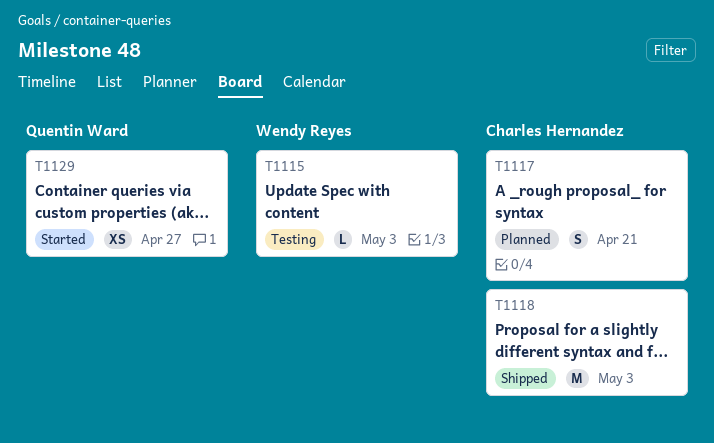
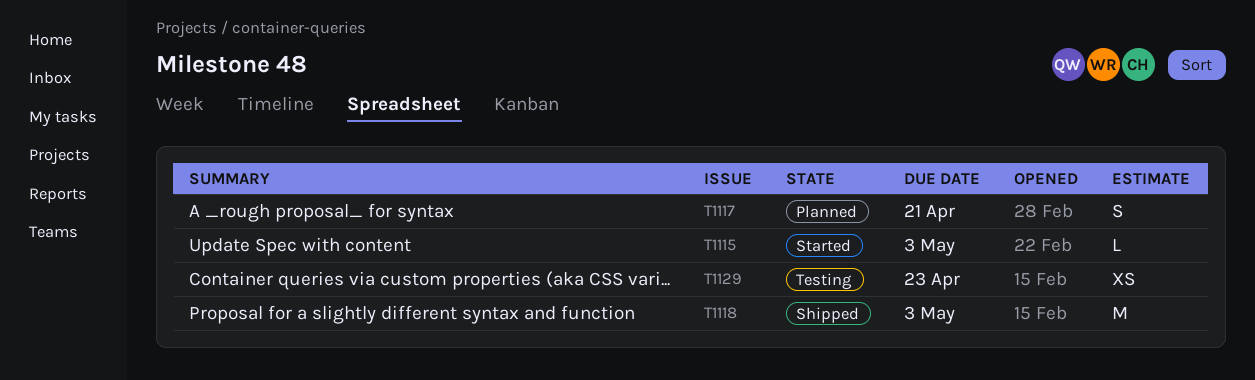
T1115, status: Testing -> Started
T1129, status: Started -> Testing
T1129, due: Apr 27 -> Apr 23

